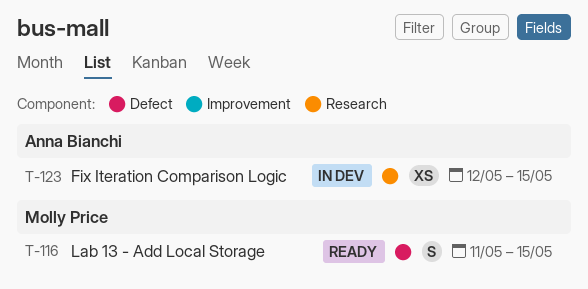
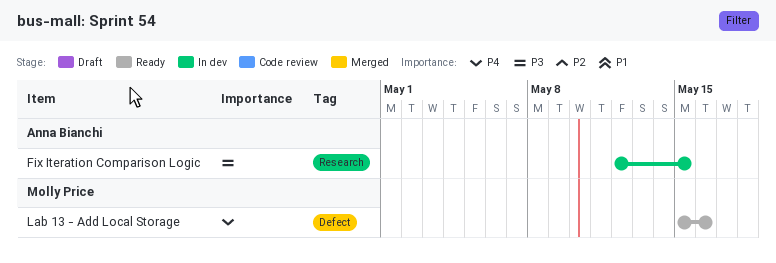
Lab 13 - Add Local Storage, start: May 11 -> May 15
Lab 13 - Add Local Storage, due: May 15 -> May 16

